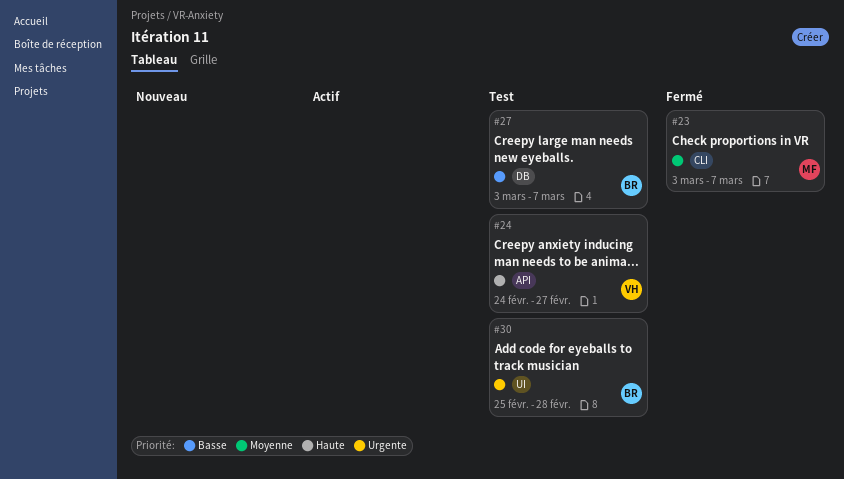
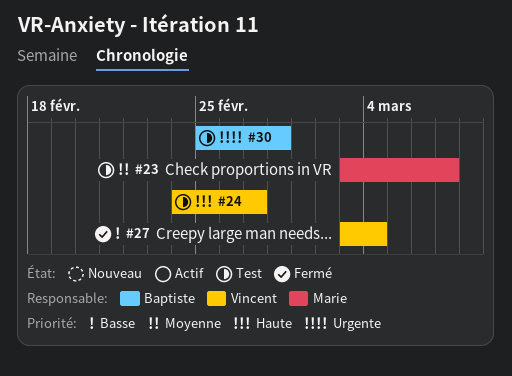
#23, status: Fermé -> Test
#27, status: Test -> Fermé
#27, owner: Baptiste -> Vincent
#27, due: Mar 7 -> Mar 4

